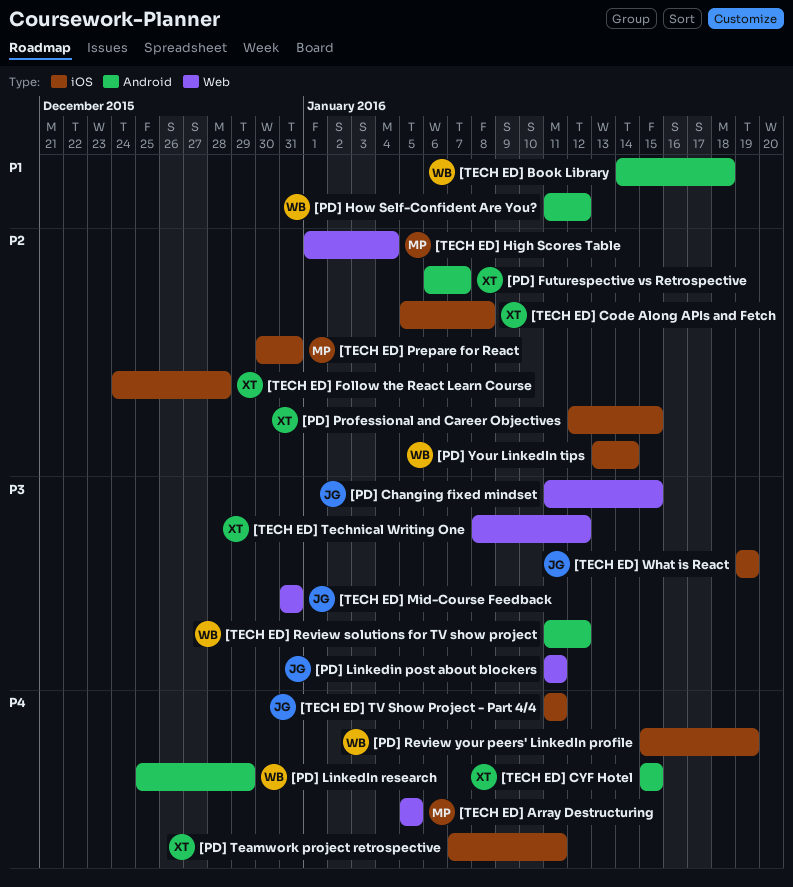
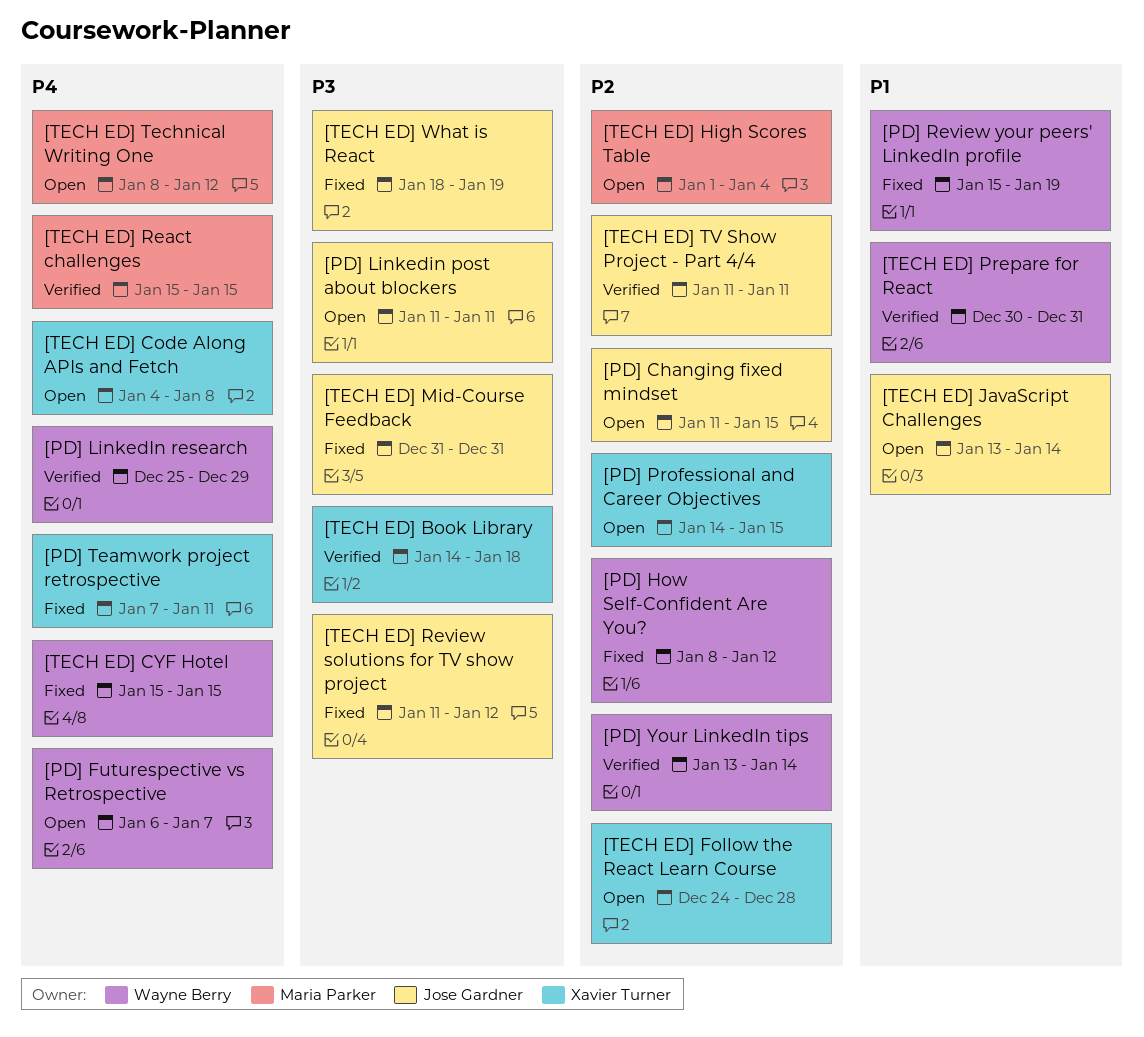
[PD] Changing fixed mindset, priority: P3 -> P2
[PD] Futurespective vs Retrospective, owner: Xavier Turner -> Wayne Berry
[PD] Futurespective vs Retrospective, priority: P2 -> P4
[PD] How Self-Confident Are You?, priority: P1 -> P2
[PD] How Self-Confident Are You?, start: Jan 11 -> Jan 8
[PD] Professional and Career Objectives, start: Jan 12 -> Jan 14
[PD] Review your peers' LinkedIn profile, priority: P4 -> P1
[TECH ED] Array Destructuring: present -> none
[TECH ED] Book Library, owner: Wayne Berry -> Xavier Turner
[TECH ED] Book Library, priority: P1 -> P3
[TECH ED] Code Along APIs and Fetch, priority: P2 -> P4
[TECH ED] Code Along APIs and Fetch, start: Jan 5 -> Jan 4
[TECH ED] CYF Hotel, owner: Xavier Turner -> Wayne Berry
[TECH ED] JavaScript Challenges: none -> present
[TECH ED] Prepare for React, owner: Maria Parker -> Wayne Berry
[TECH ED] Prepare for React, priority: P2 -> P1
[TECH ED] React challenges: none -> present
[TECH ED] Review solutions for TV show project, owner: Wayne Berry -> Jose Gardner
[TECH ED] Technical Writing One, owner: Xavier Turner -> Maria Parker
[TECH ED] Technical Writing One, priority: P3 -> P4
[TECH ED] TV Show Project - Part 4/4, priority: P4 -> P2
[TECH ED] What is React, start: Jan 19 -> Jan 18

